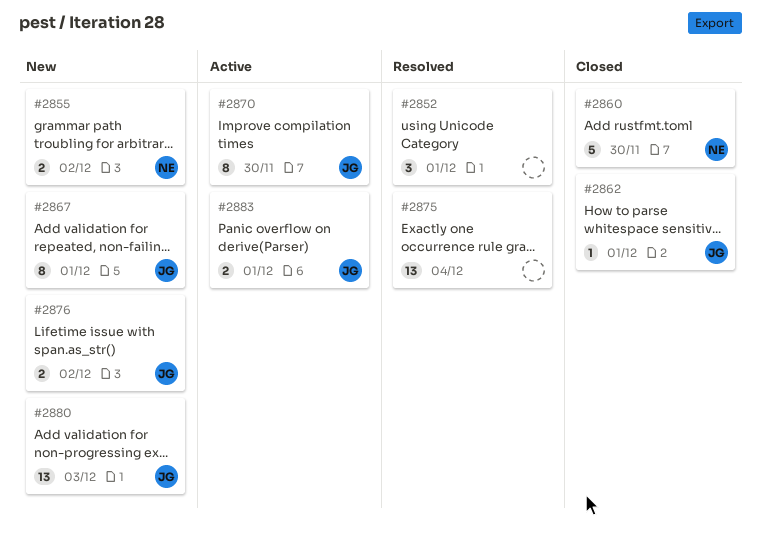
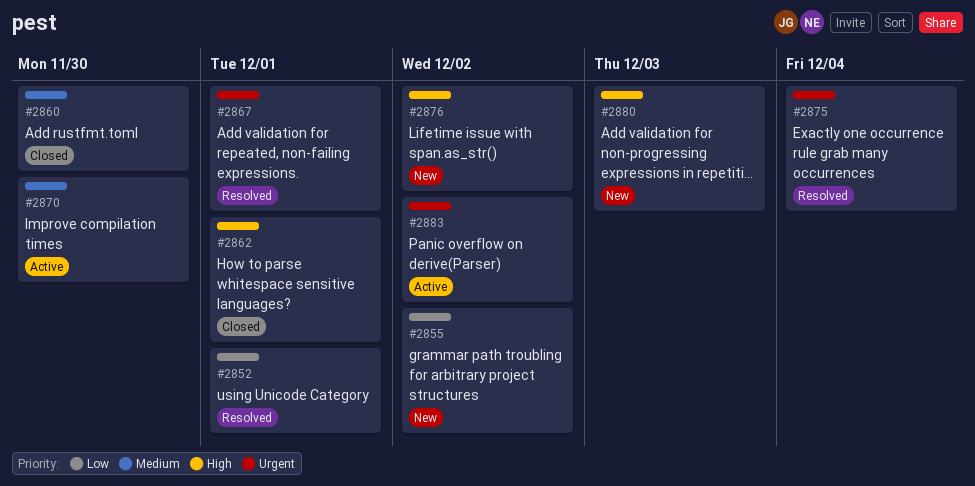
#2867, status: New -> Resolved
#2883, due: Dec 1 -> Dec 2

